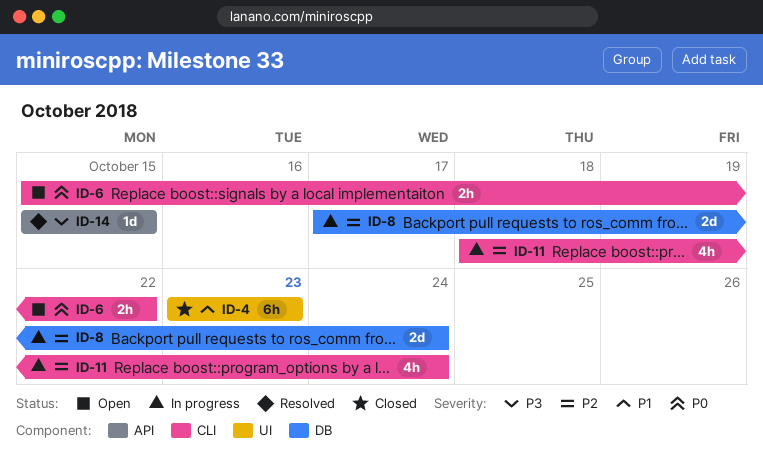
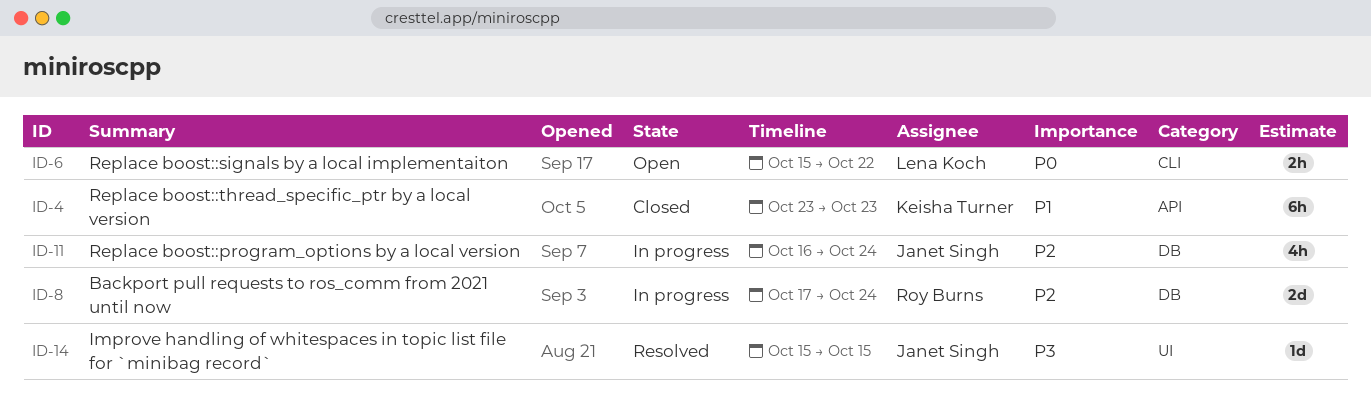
ID-4, label: UI -> API
ID-11, label: CLI -> DB
ID-11, start: Oct 18 -> Oct 16
ID-14, label: API -> UI

